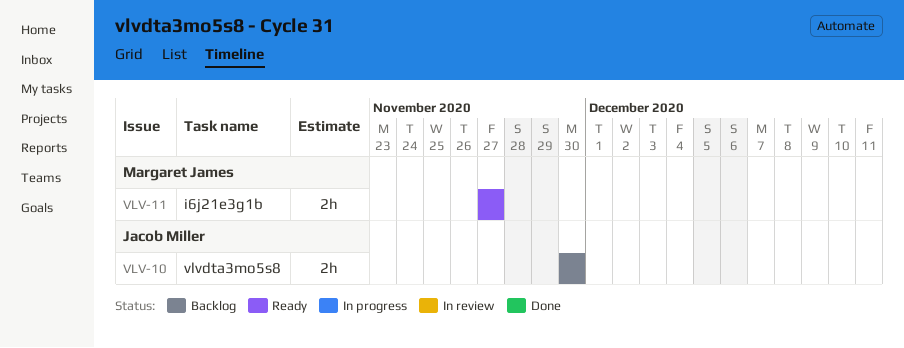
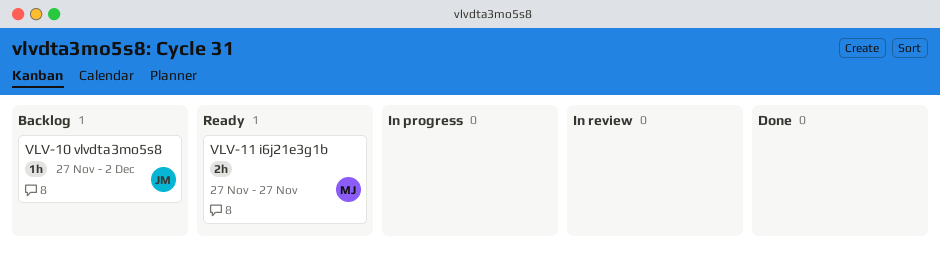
VLV-10, estimate: 2h -> 1h
VLV-10, start: Nov 30 -> Nov 27
VLV-10, due: Nov 30 -> Dec 2

